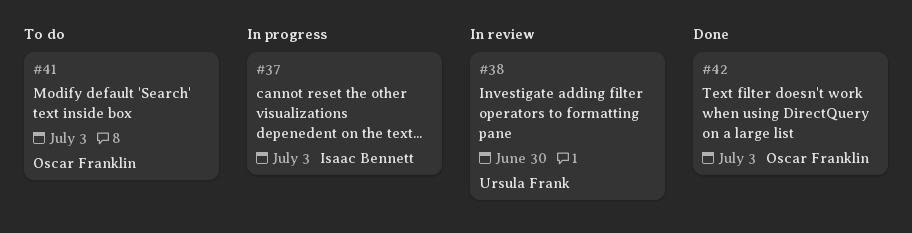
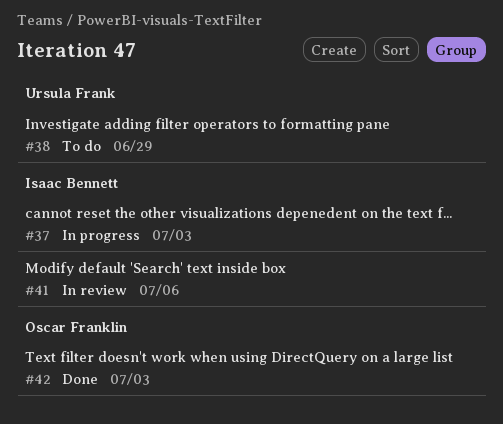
#38, status: In review -> To do
#38, due: Jun 30 -> Jun 29
#41, status: To do -> In review
#41, owner: Oscar Franklin -> Isaac Bennett
#41, due: Jul 3 -> Jul 6

